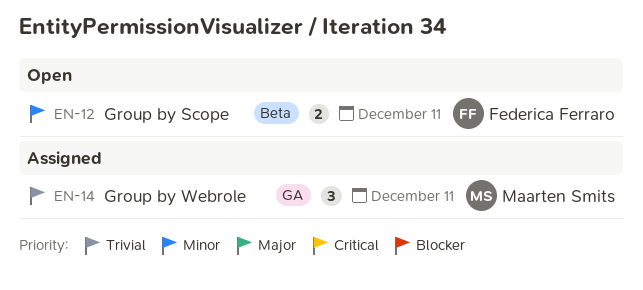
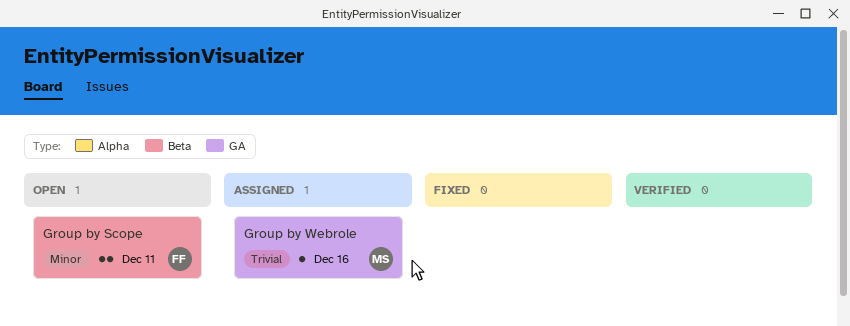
Group by Webrole, estimate: 3 -> 1
Group by Webrole, due: Dec 11 -> Dec 16

